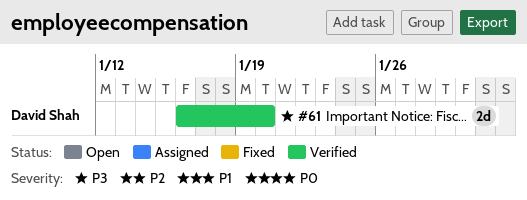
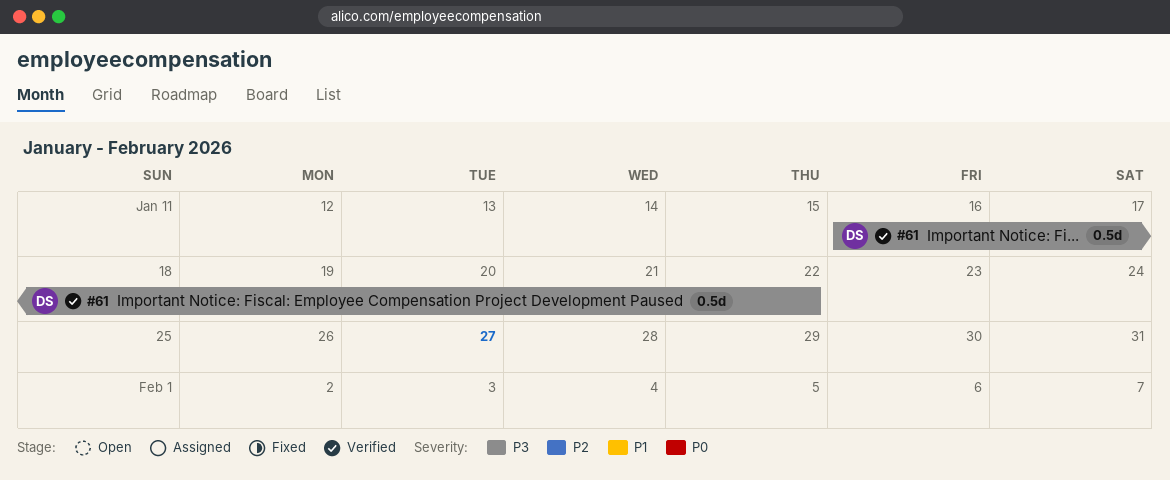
#61, estimate: 2d -> 0.5d
#61, due: Jan 20 -> Jan 22

